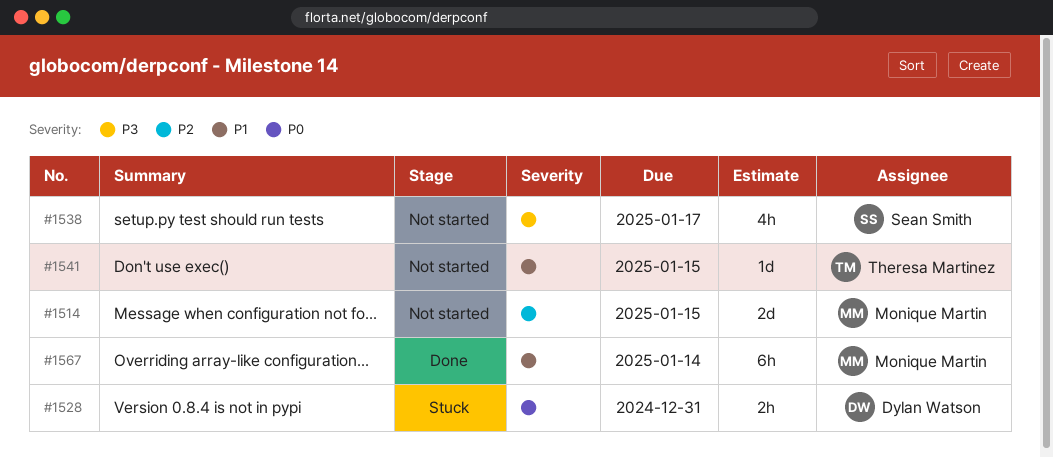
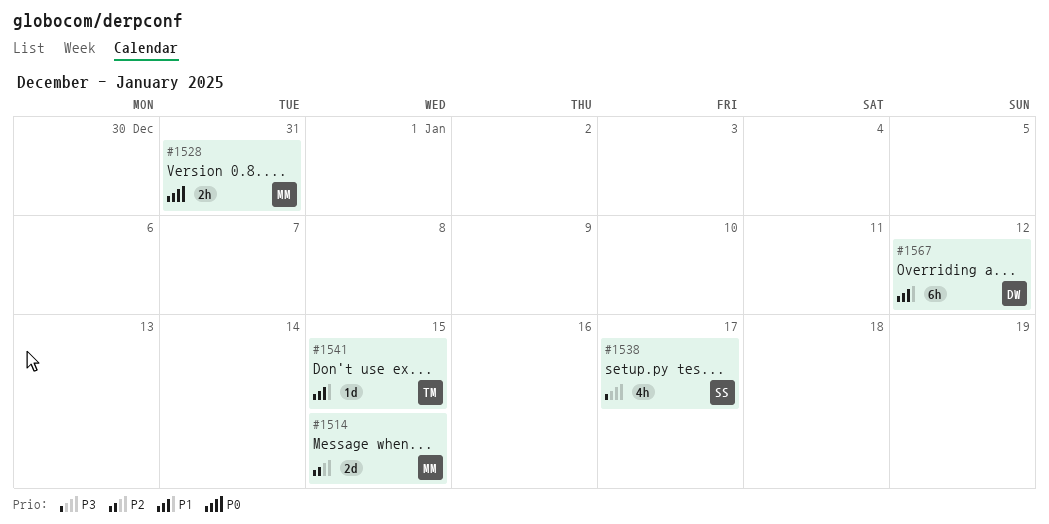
#1528, owner: Dylan Watson -> Monique Martin
#1567, owner: Monique Martin -> Dylan Watson
#1567, due: Jan 14 -> Jan 12

